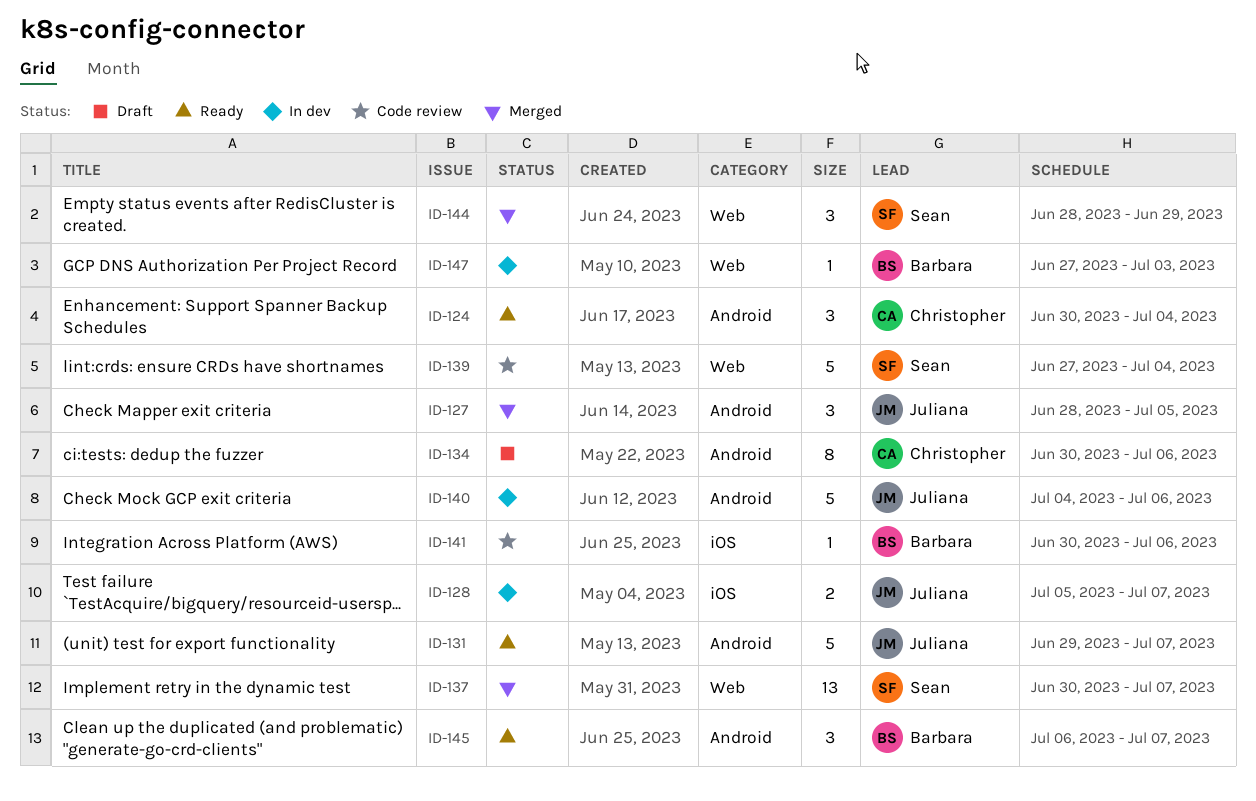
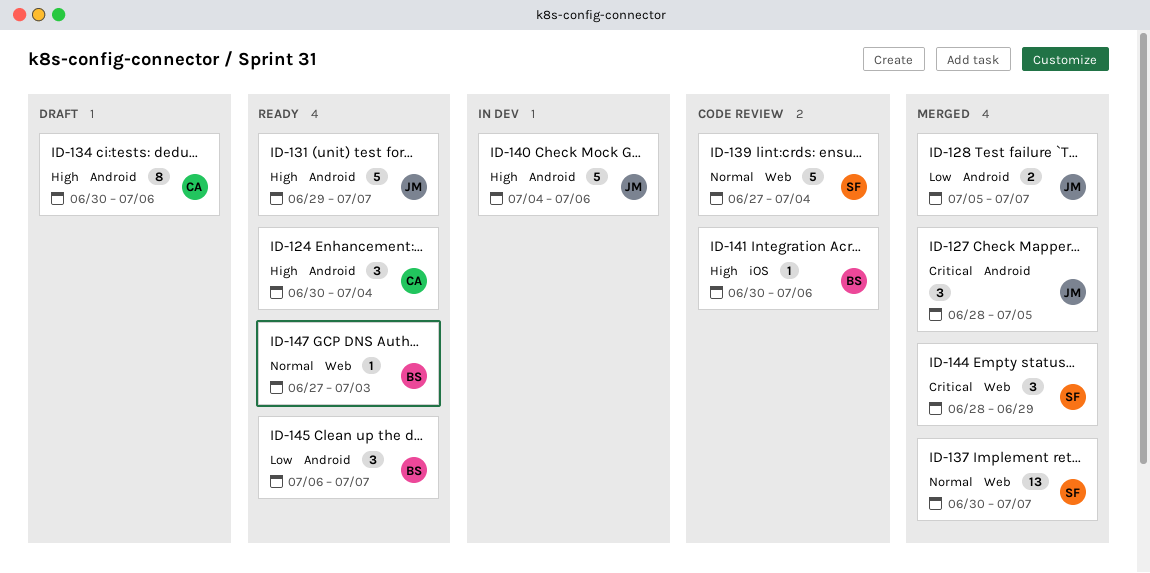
ID-128, status: In dev -> Merged
ID-128, label: iOS -> Android
ID-147, status: In dev -> Ready

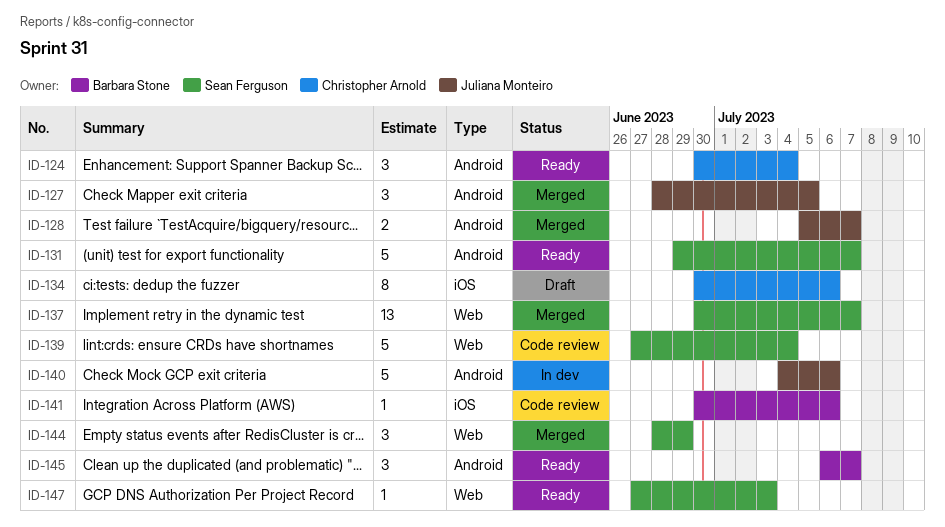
ID-131, owner: Juliana Monteiro -> Sean Ferguson
ID-134, label: Android -> iOS
ID-147, owner: Barbara Stone -> Sean Ferguson

